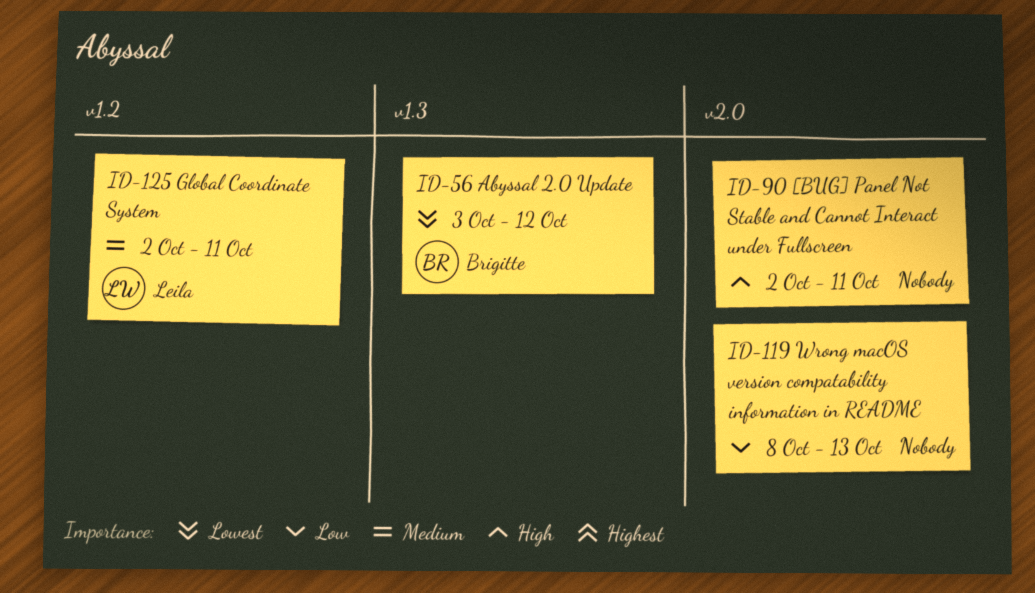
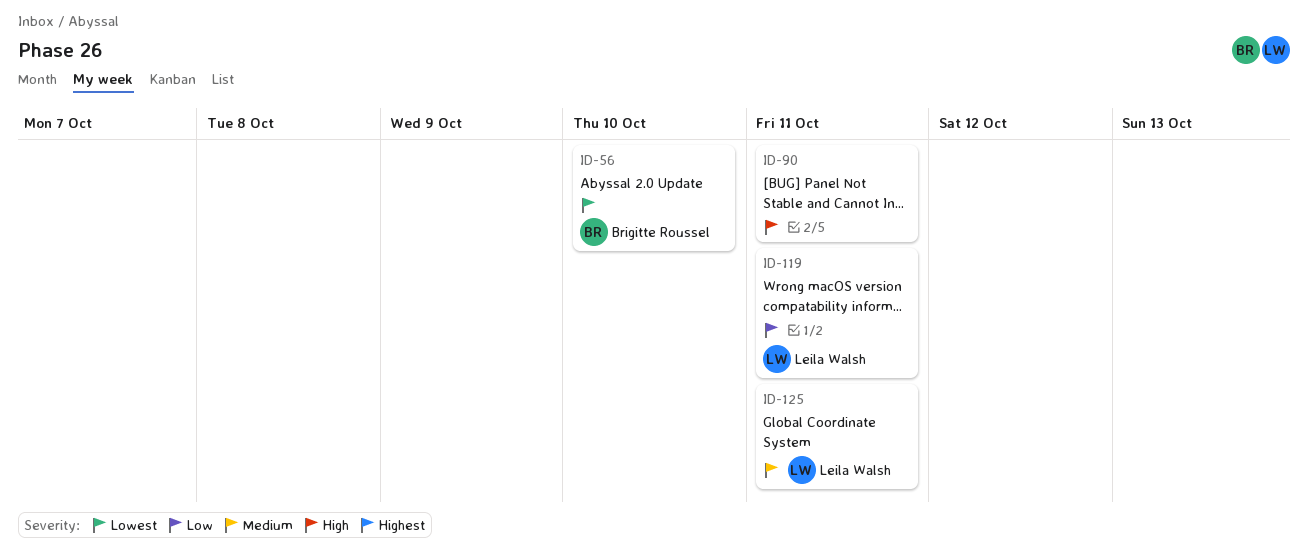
ID-56, due: Oct 12 -> Oct 10
ID-119, owner: none -> Leila Walsh
ID-119, due: Oct 13 -> Oct 11

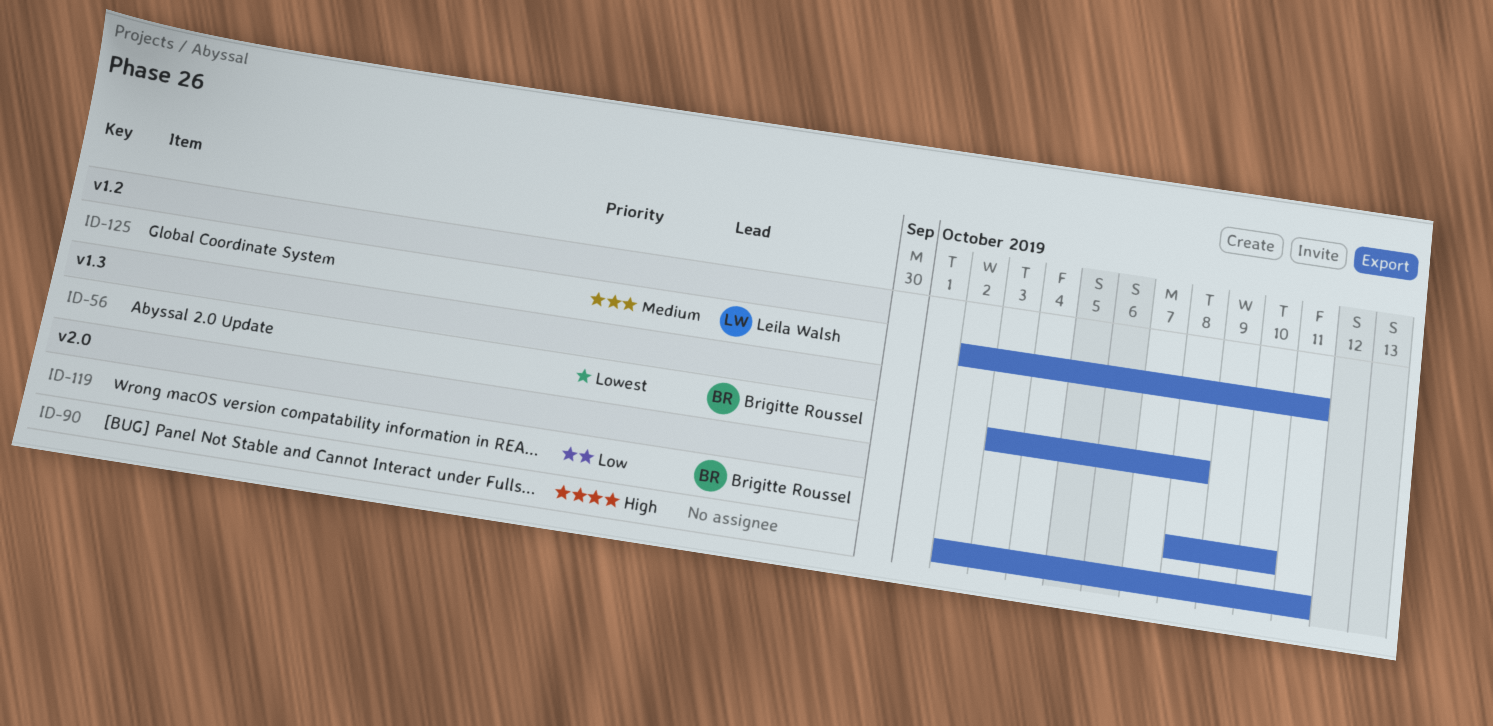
ID-56, due: Oct 10 -> Oct 8
ID-119, owner: Leila Walsh -> Brigitte Roussel
ID-119, due: Oct 11 -> Oct 10

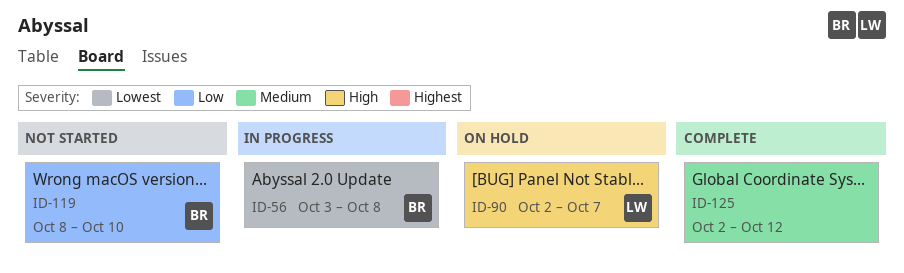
ID-90, owner: none -> Leila Walsh
ID-90, due: Oct 11 -> Oct 7
ID-125, owner: Leila Walsh -> none
ID-125, due: Oct 11 -> Oct 12

